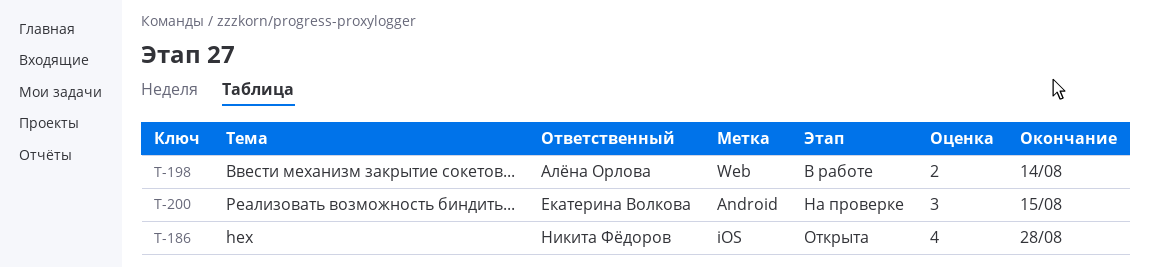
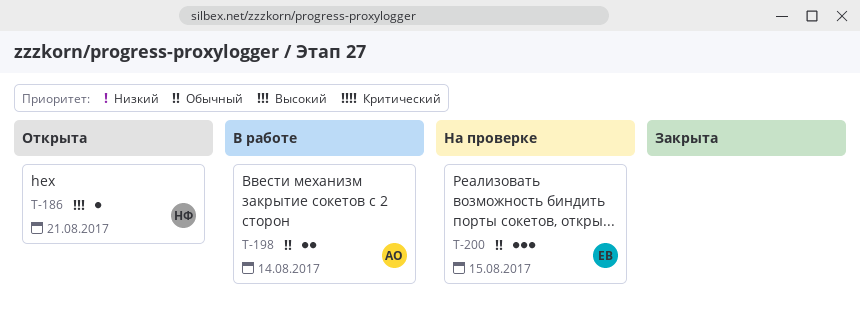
T-186, estimate: 4 -> 1
T-186, due: Aug 28 -> Aug 21

